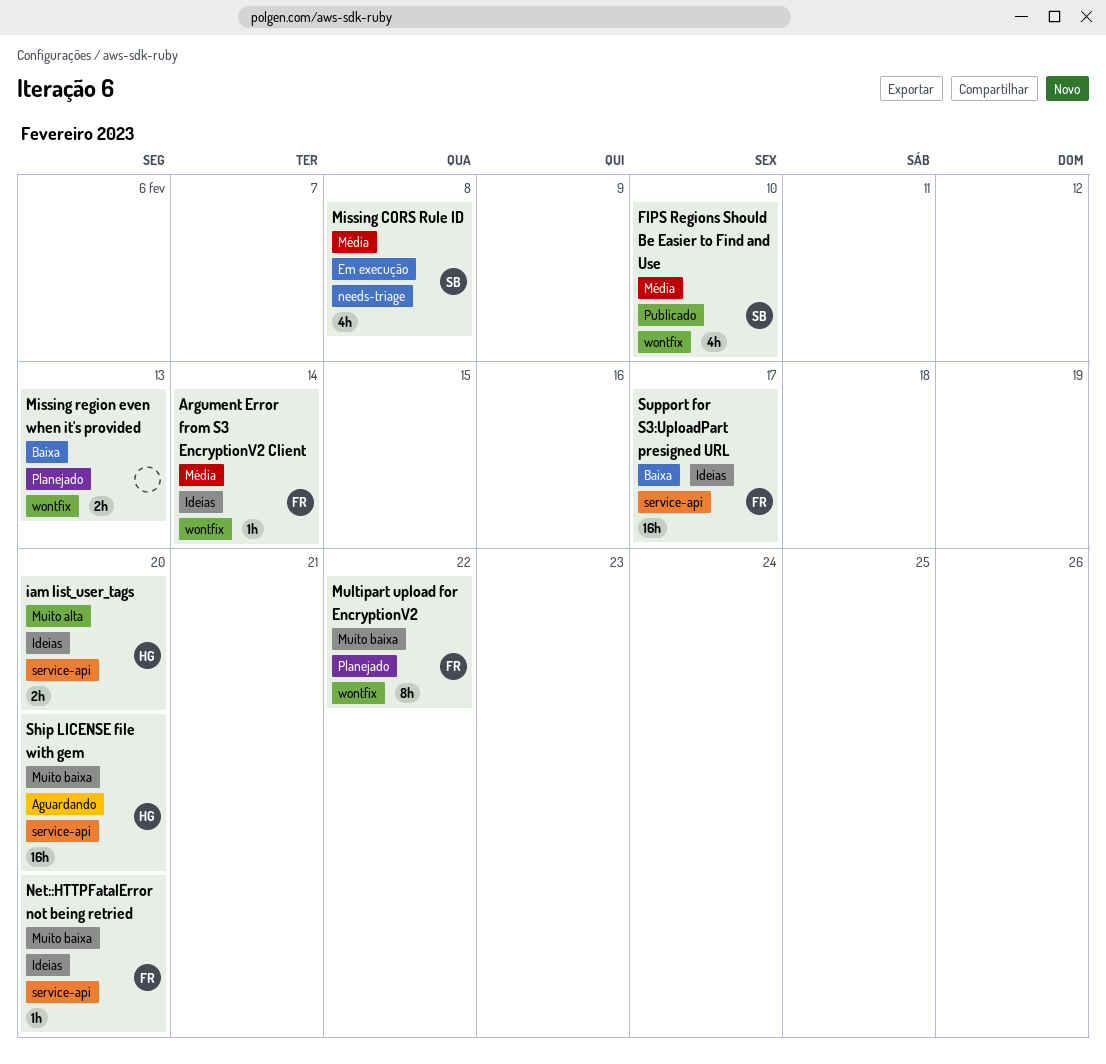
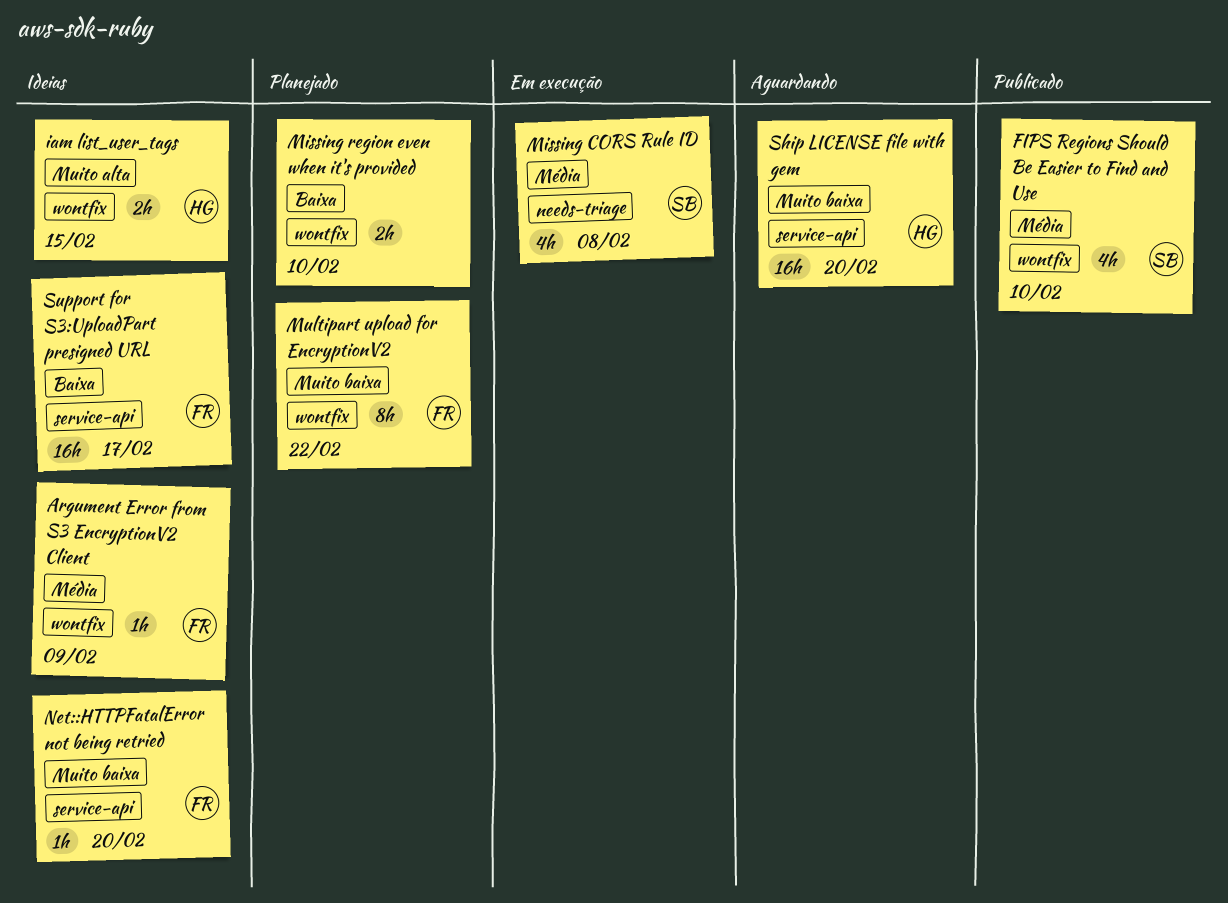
Argument Error from S3 EncryptionV2 Client, due: Feb 14 -> Feb 9
iam list_user_tags, label: service-api -> wontfix
iam list_user_tags, due: Feb 20 -> Feb 15
Missing region even when it's provided, due: Feb 13 -> Feb 10

